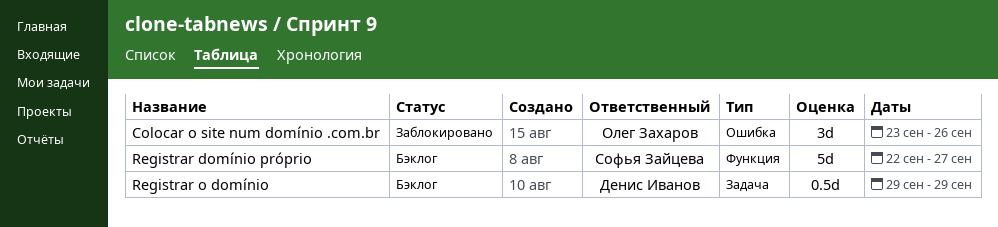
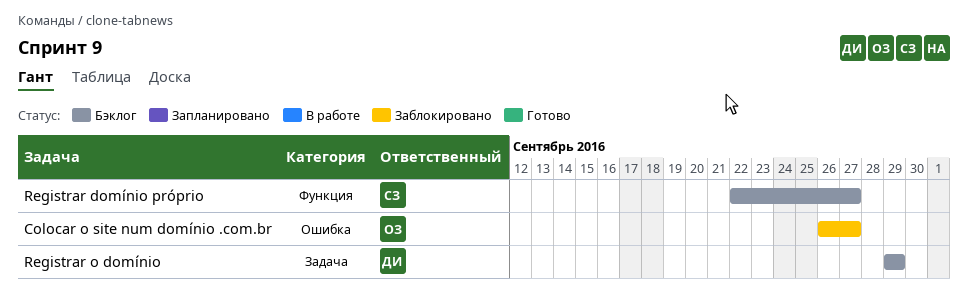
Colocar o site num domínio .com.br, start: Sep 23 -> Sep 26
Colocar o site num domínio .com.br, due: Sep 26 -> Sep 27

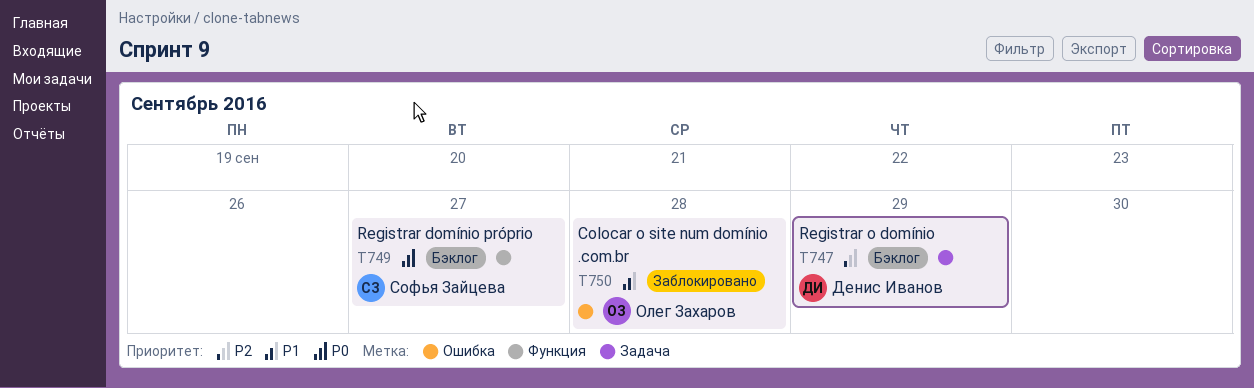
Colocar o site num domínio .com.br, due: Sep 27 -> Sep 28

